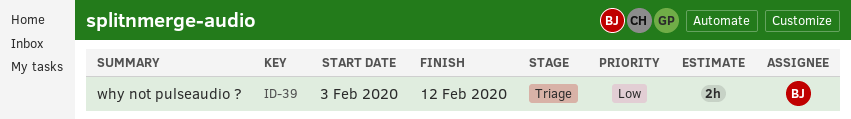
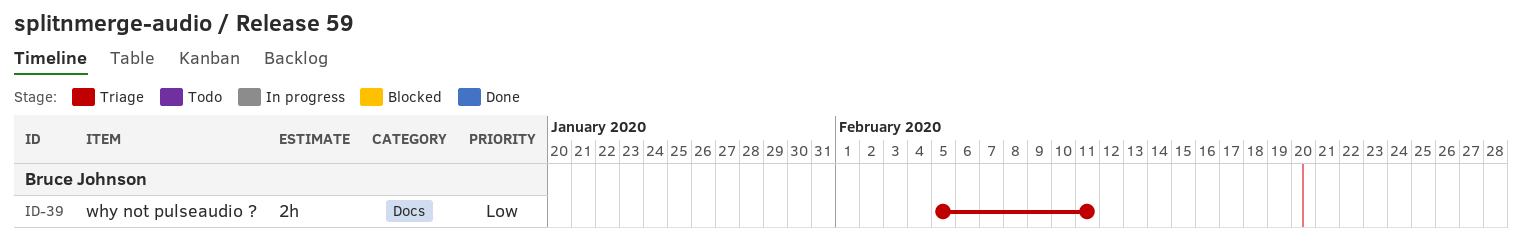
ID-39, start: Feb 3 -> Feb 5
ID-39, due: Feb 12 -> Feb 11

